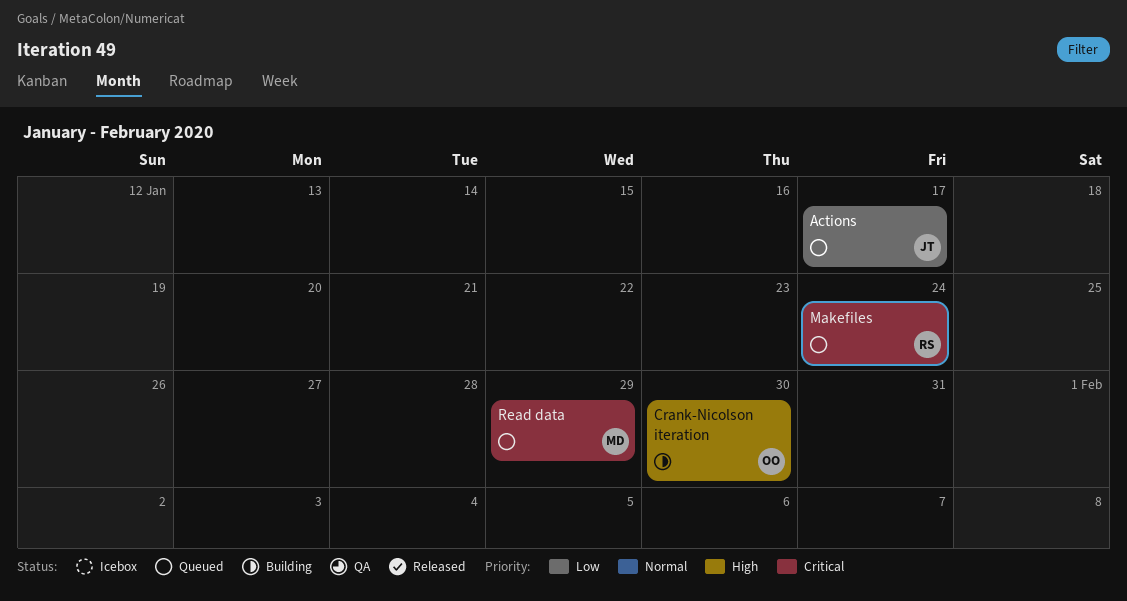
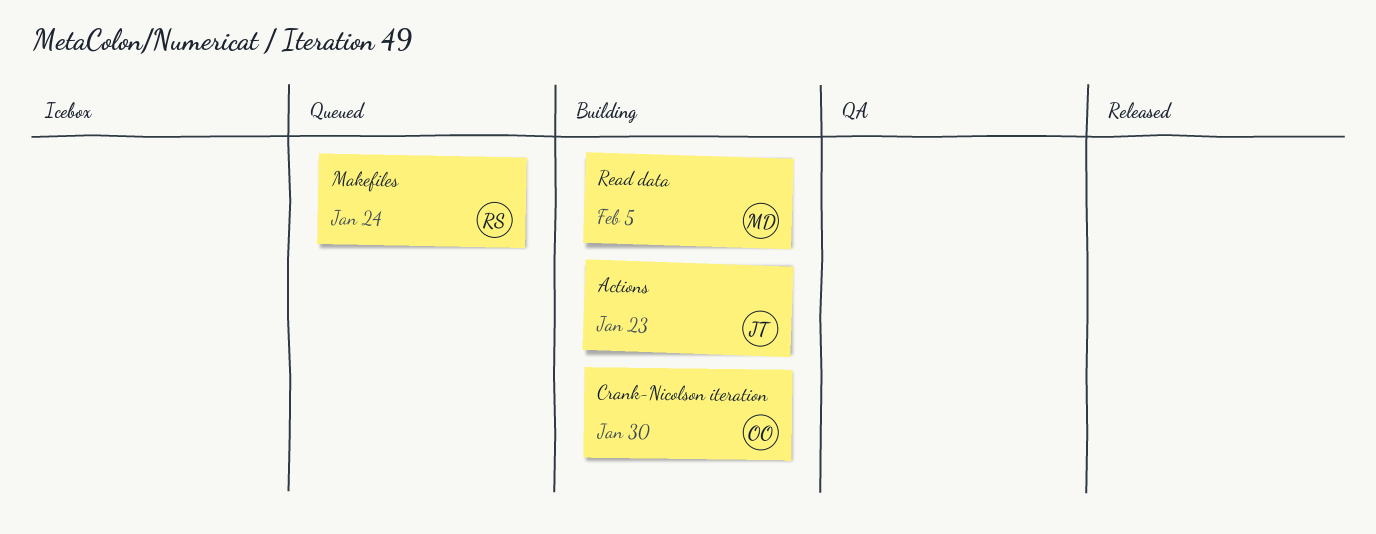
Actions, status: Queued -> Building
Actions, due: Jan 17 -> Jan 23
Read data, status: Queued -> Building
Read data, due: Jan 29 -> Feb 5

